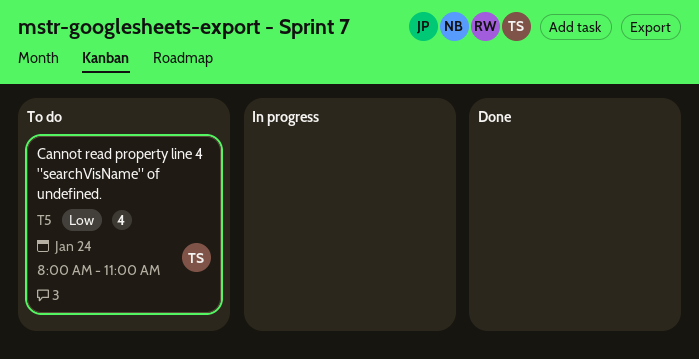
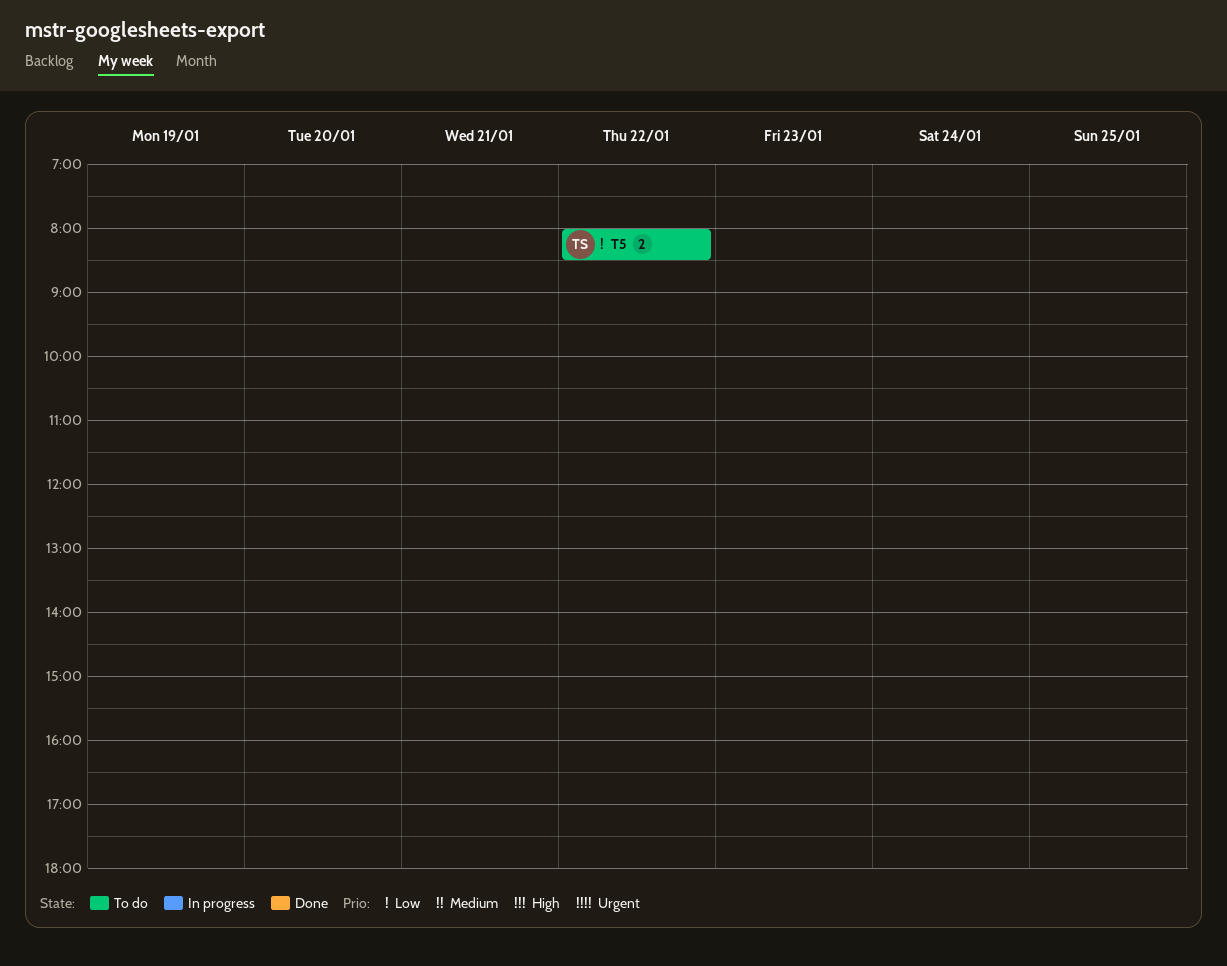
T5, estimate: 4 -> 2
T5, day: Jan 24 -> Jan 22
T5, ends: 11:00 -> 08:30

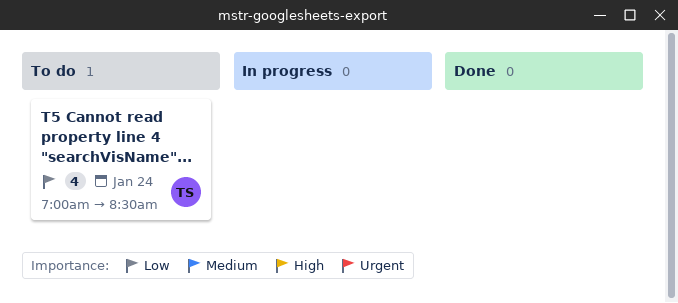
T5, estimate: 2 -> 4
T5, day: Jan 22 -> Jan 24
T5, begins: 08:00 -> 07:00

